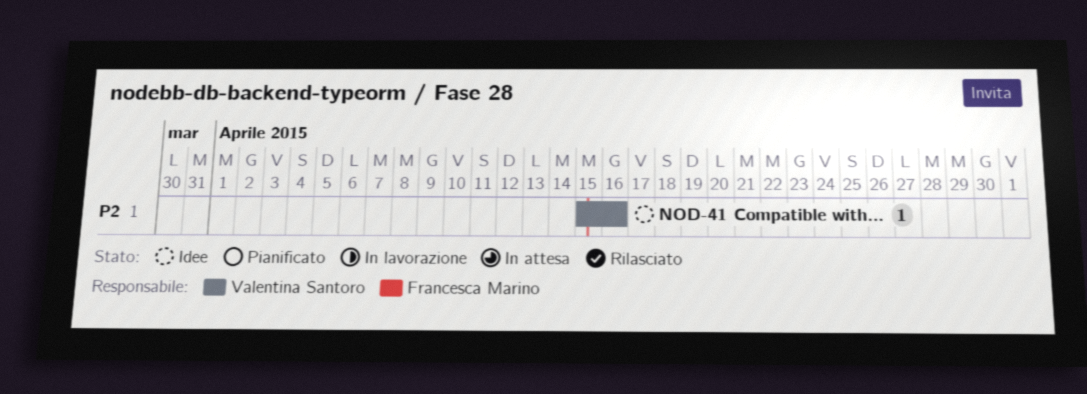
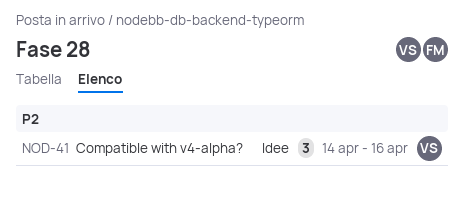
NOD-41, estimate: 1 -> 3
NOD-41, start: Apr 15 -> Apr 14

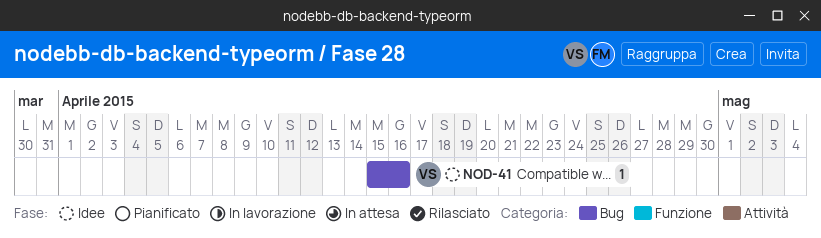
NOD-41, estimate: 3 -> 1
NOD-41, start: Apr 14 -> Apr 15

